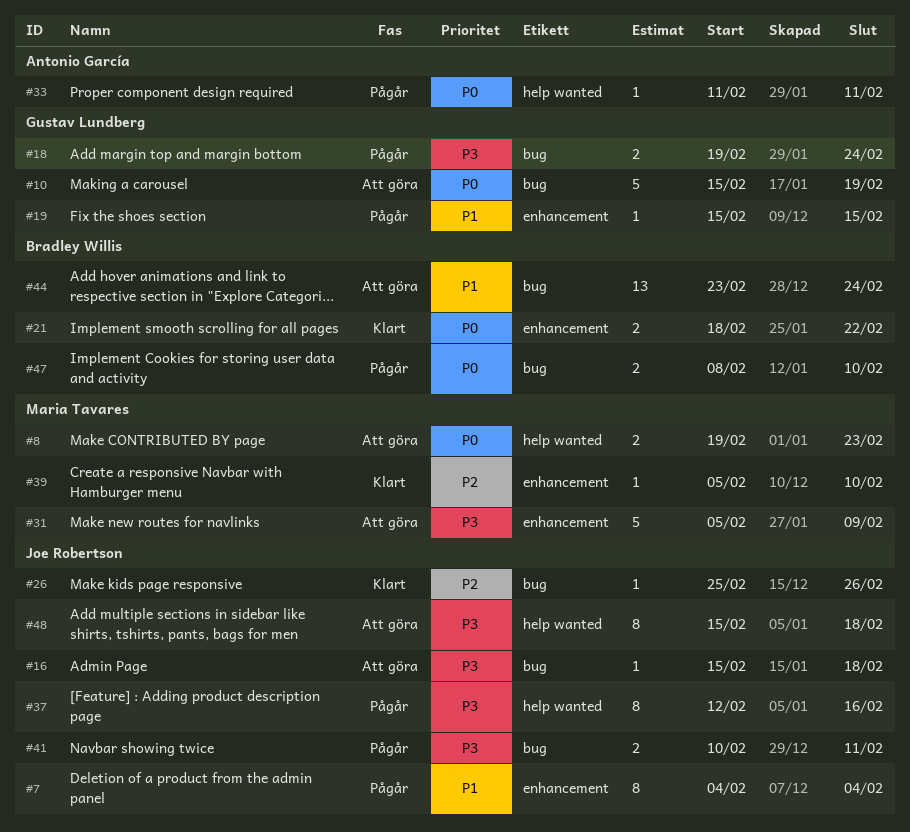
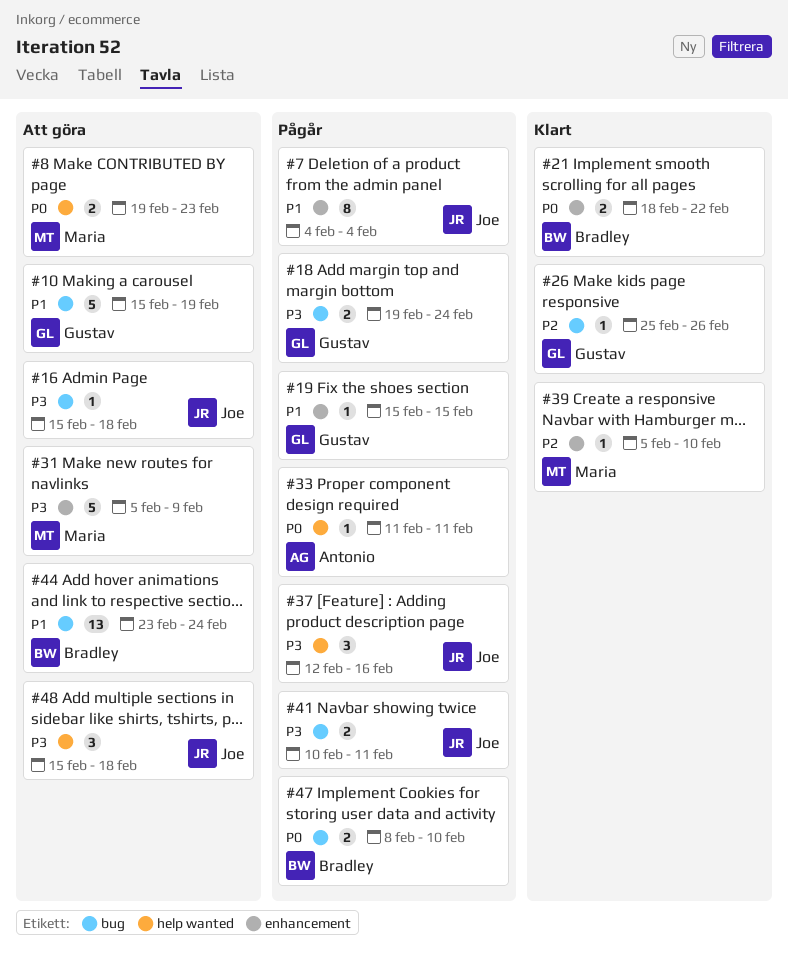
#10, priority: P0 -> P1
#26, owner: Joe Robertson -> Gustav Lundberg
#37, estimate: 8 -> 3
#48, estimate: 8 -> 3

